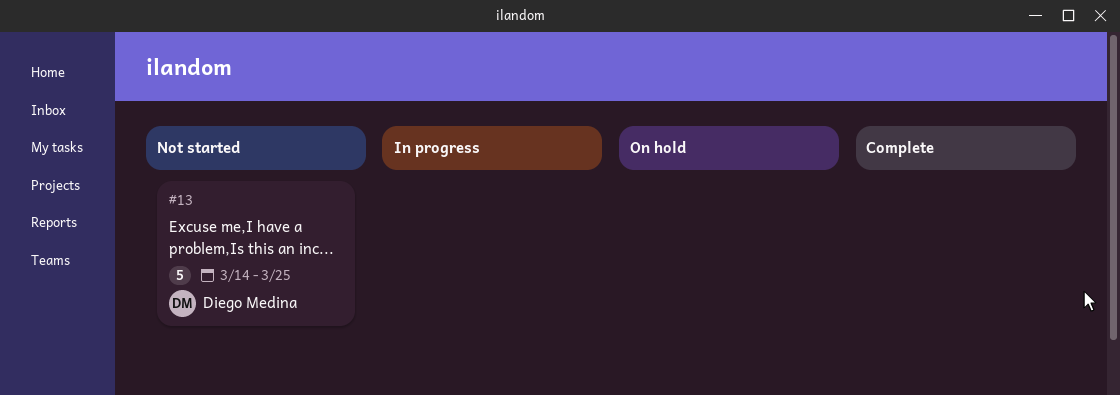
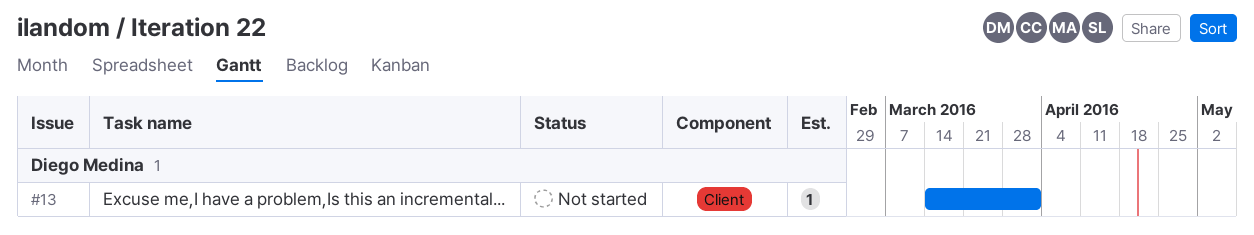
#13, estimate: 5 -> 1
#13, due: Mar 25 -> Apr 1

